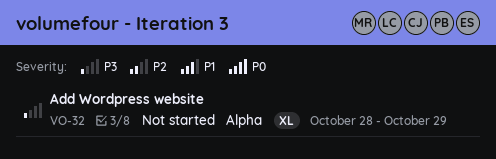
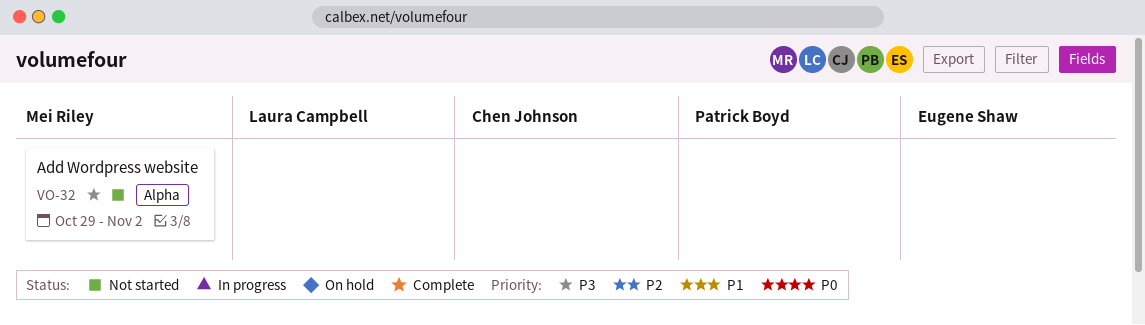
VO-32, start: Oct 28 -> Oct 29
VO-32, due: Oct 29 -> Nov 2

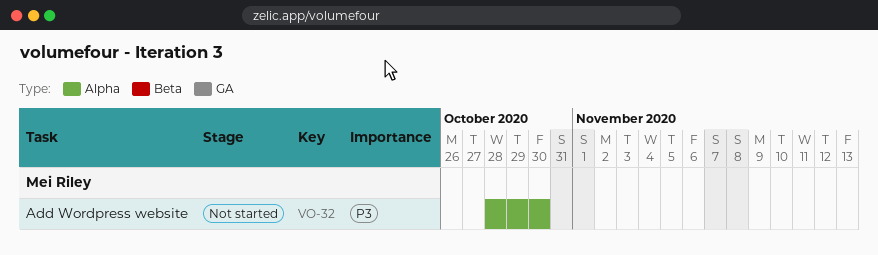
VO-32, start: Oct 29 -> Oct 28
VO-32, due: Nov 2 -> Oct 30

